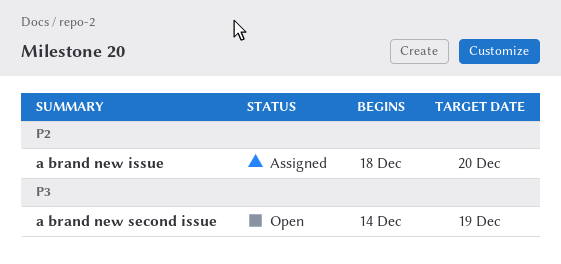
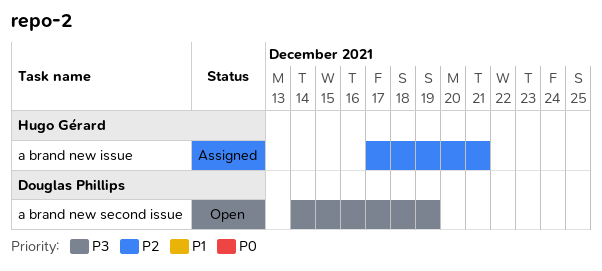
a brand new issue, start: Dec 18 -> Dec 17
a brand new issue, due: Dec 20 -> Dec 21

